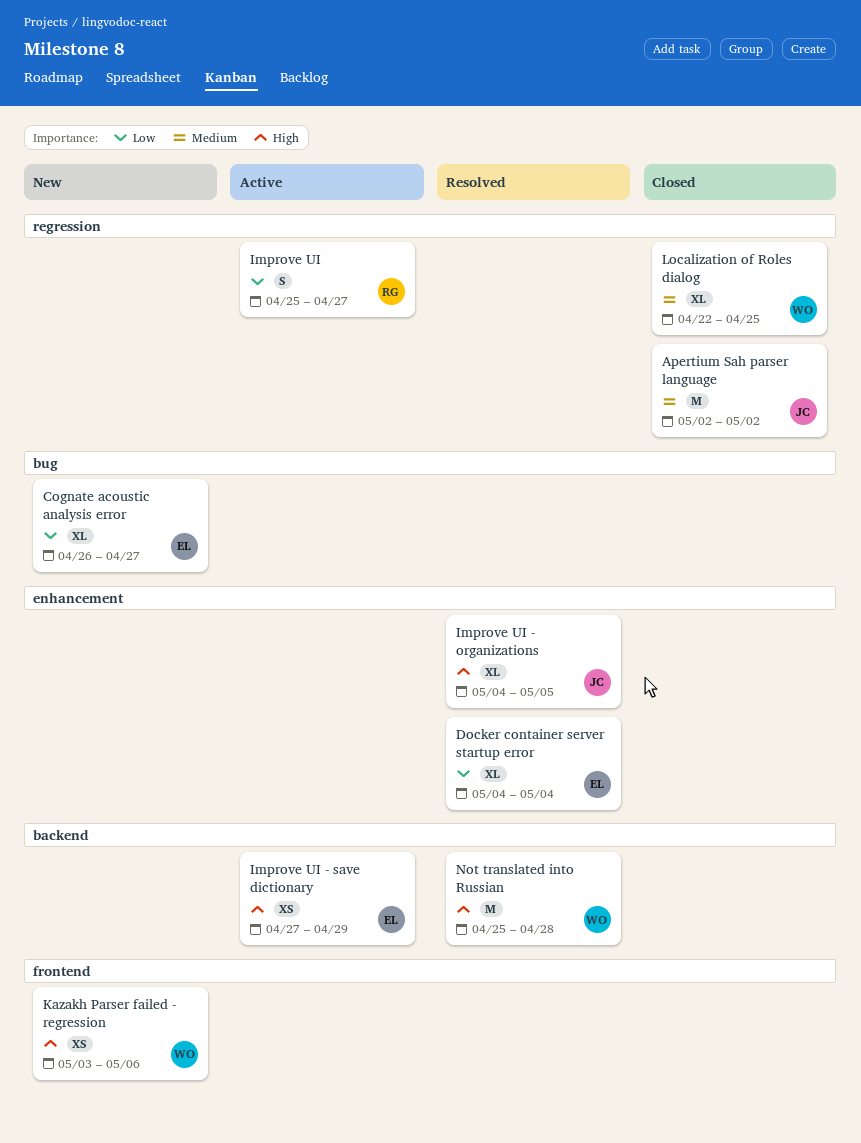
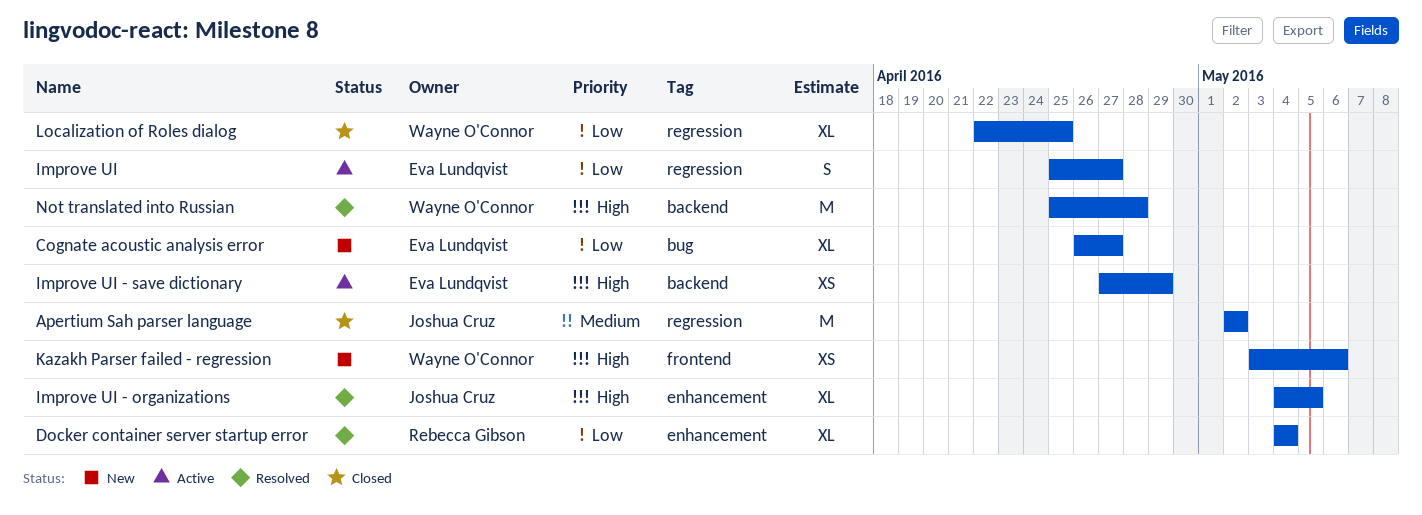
Docker container server startup error, owner: Eva Lundqvist -> Rebecca Gibson
Improve UI, owner: Rebecca Gibson -> Eva Lundqvist
Localization of Roles dialog, priority: Medium -> Low

